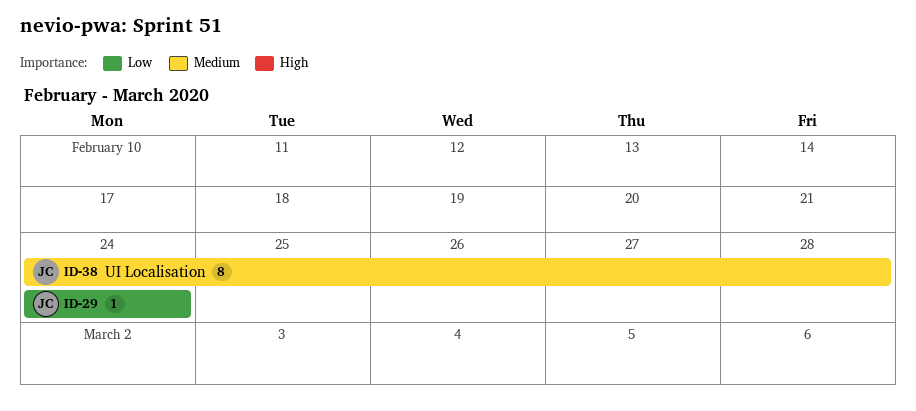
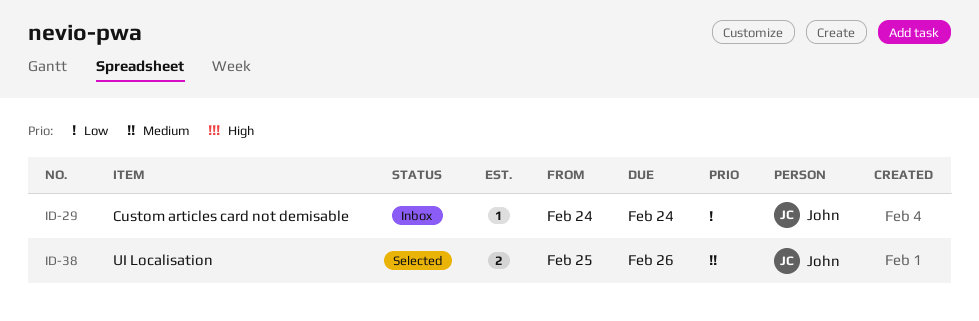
ID-38, estimate: 8 -> 2
ID-38, start: Feb 24 -> Feb 25
ID-38, due: Feb 28 -> Feb 26

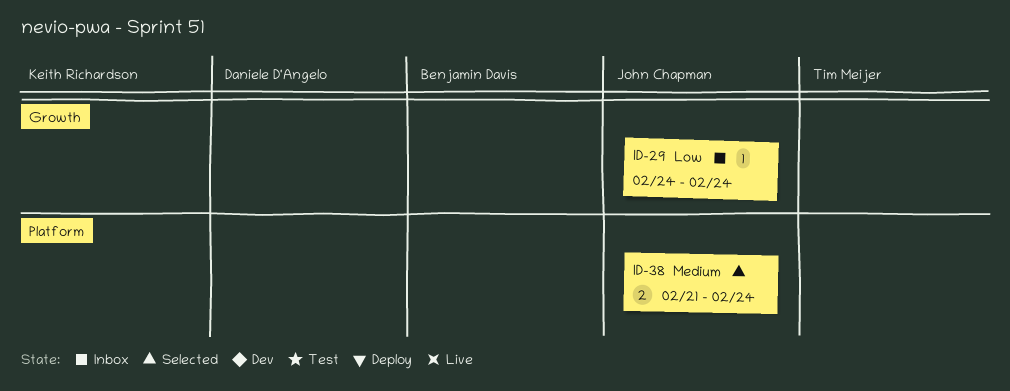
ID-38, start: Feb 25 -> Feb 21
ID-38, due: Feb 26 -> Feb 24

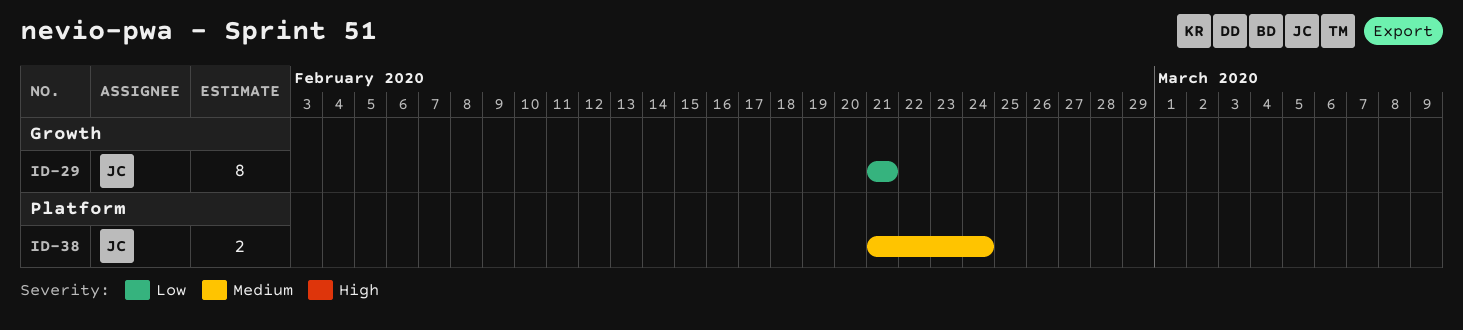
ID-29, estimate: 1 -> 8
ID-29, start: Feb 24 -> Feb 21
ID-29, due: Feb 24 -> Feb 21

